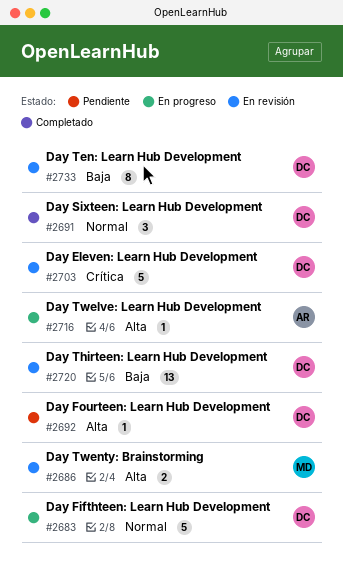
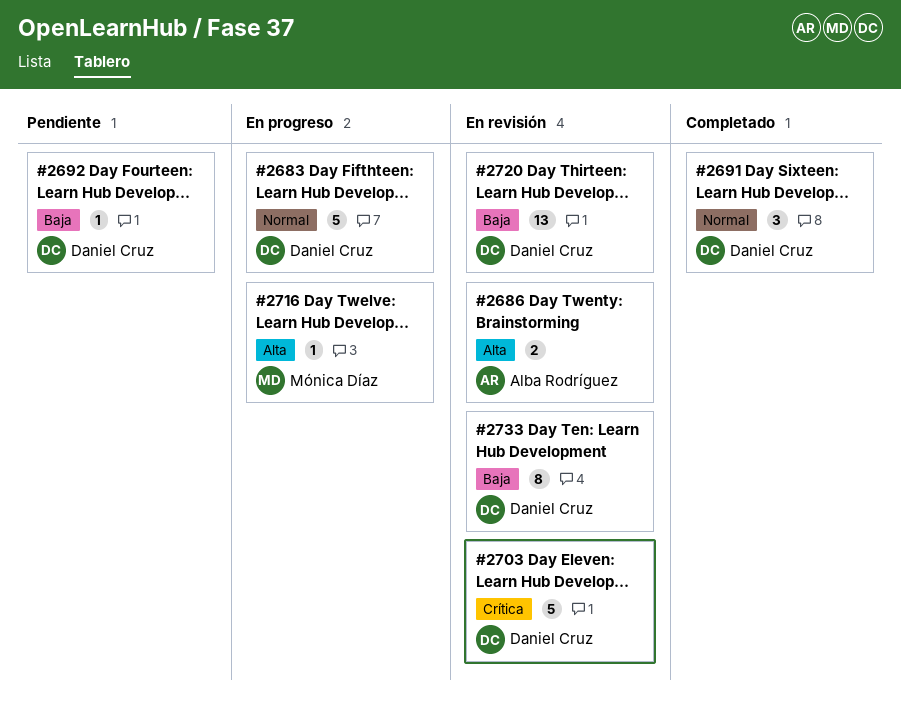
#2686, owner: Mónica Díaz -> Alba Rodríguez
#2692, priority: Alta -> Baja
#2716, owner: Alba Rodríguez -> Mónica Díaz

